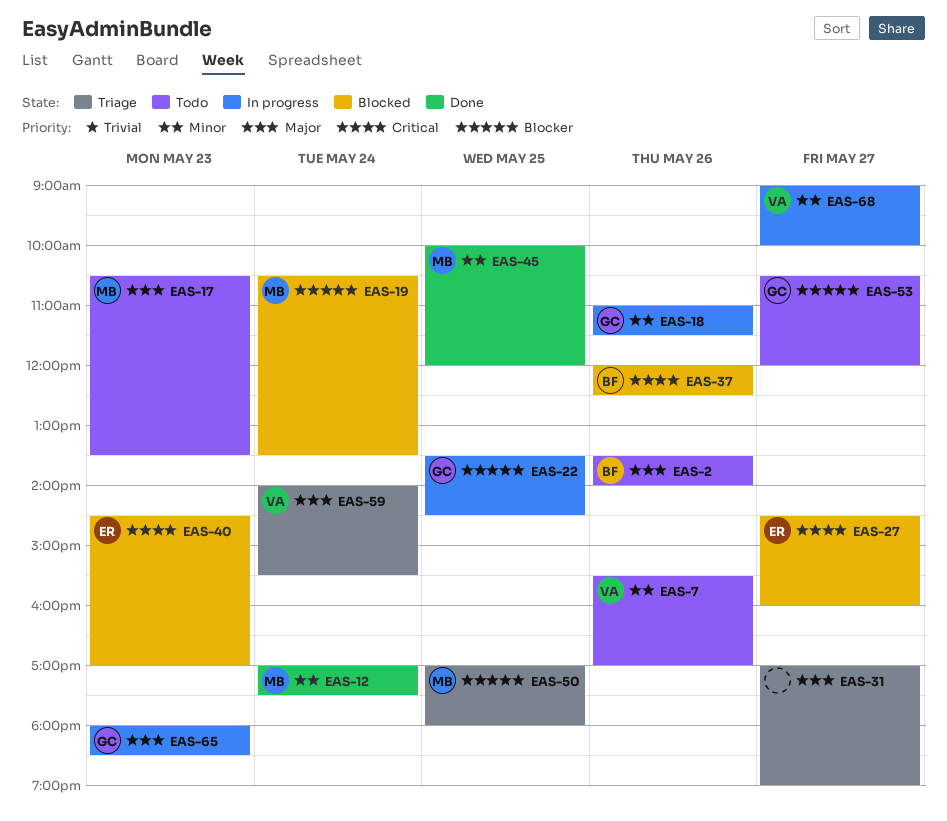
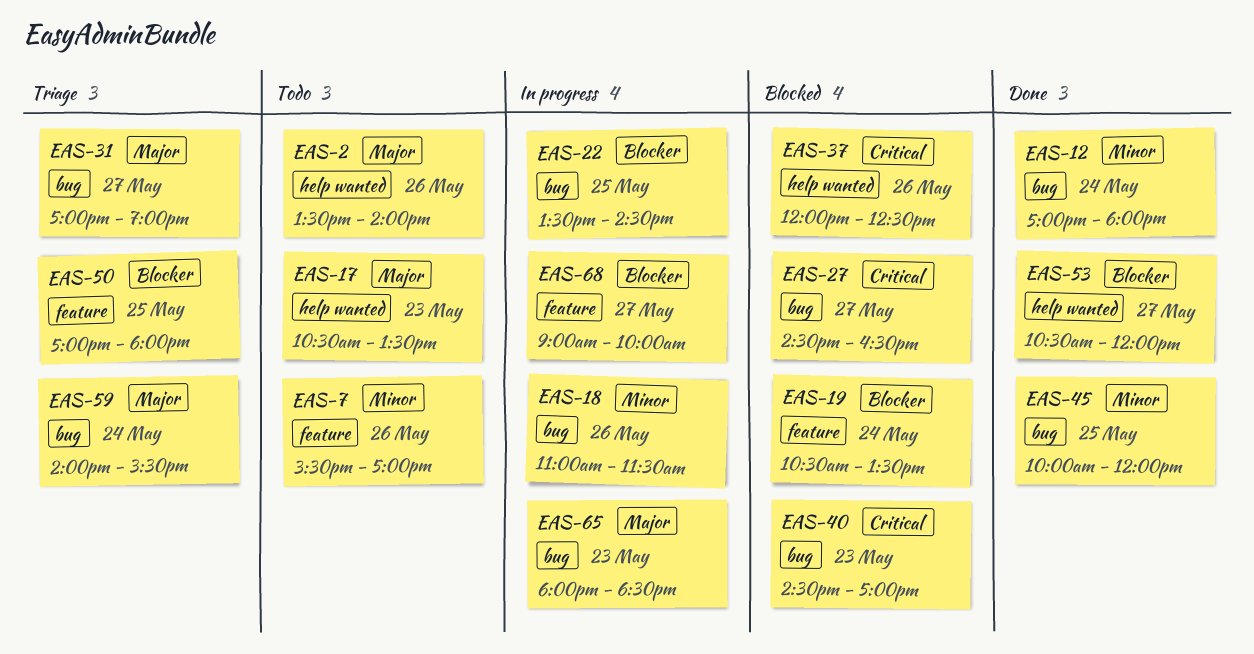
EAS-12, ends: 17:30 -> 18:00
EAS-27, ends: 16:00 -> 16:30
EAS-53, status: Todo -> Done
EAS-68, priority: Minor -> Blocker

